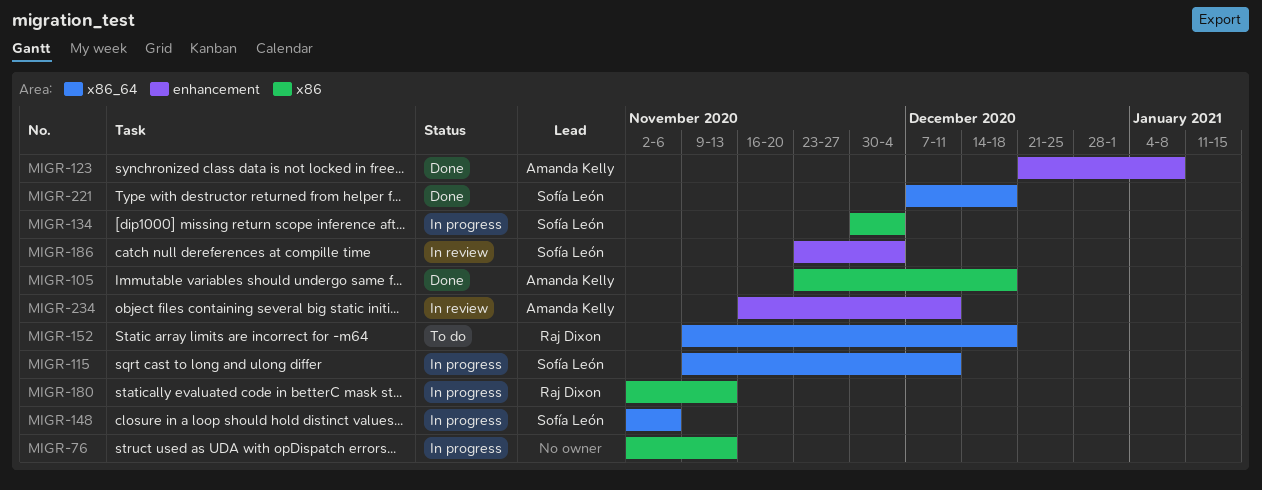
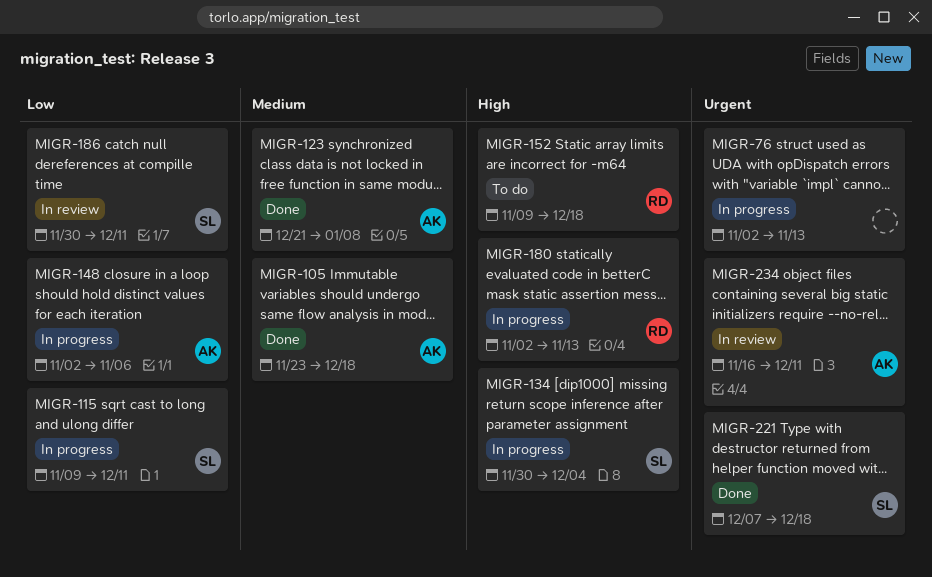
MIGR-148, owner: Sofía León -> Amanda Kelly
MIGR-186, start: Nov 23 -> Nov 30
MIGR-186, due: Dec 4 -> Dec 11

